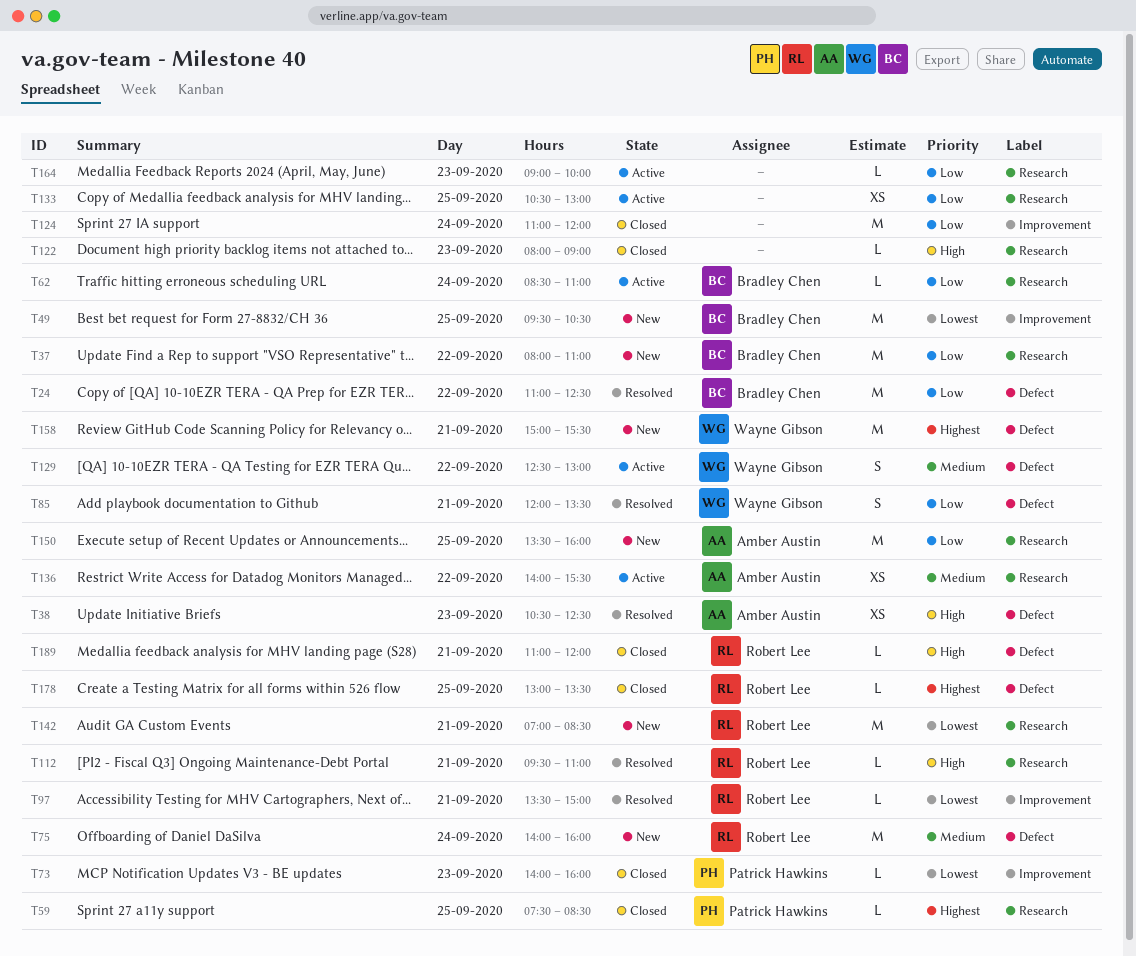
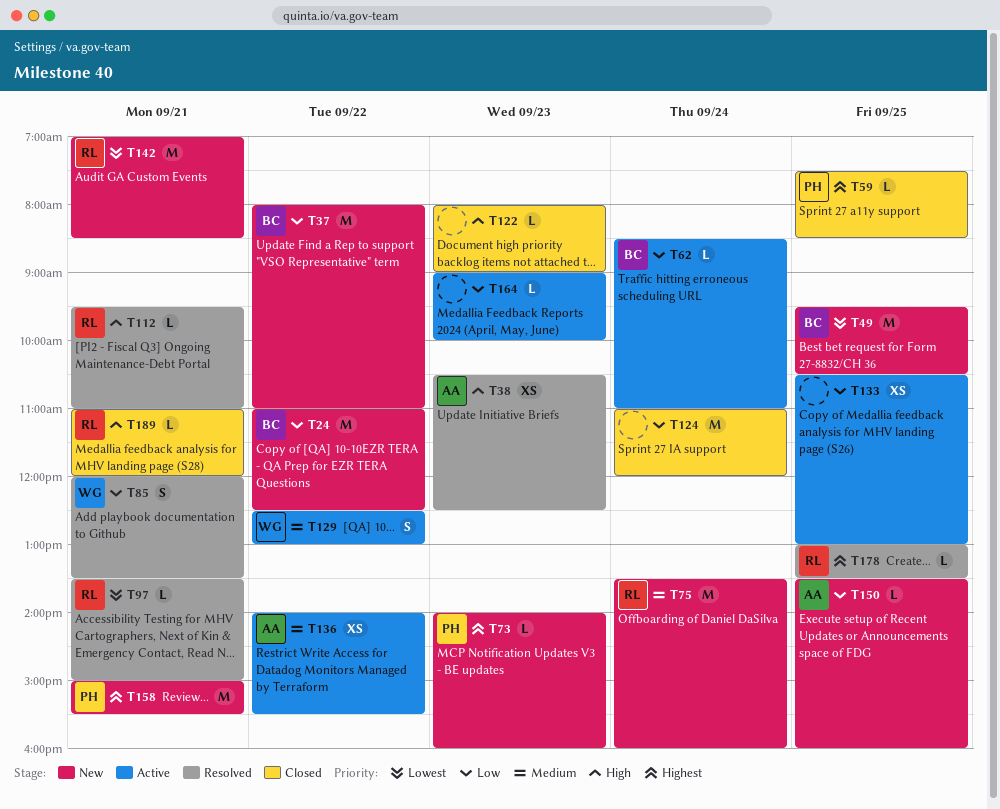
T24, status: Resolved -> New
T73, status: Closed -> New
T73, priority: Lowest -> Highest
T75, begins: 14:00 -> 13:30
T150, estimate: M -> L
T158, owner: Wayne Gibson -> Patrick Hawkins
T178, status: Closed -> Resolved

